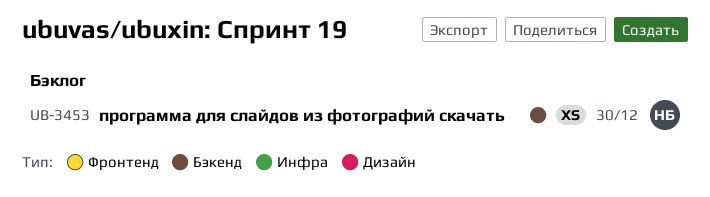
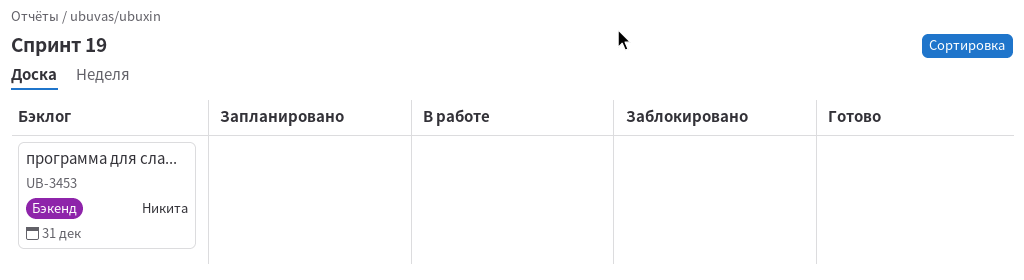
UB-3453, due: Dec 30 -> Dec 31

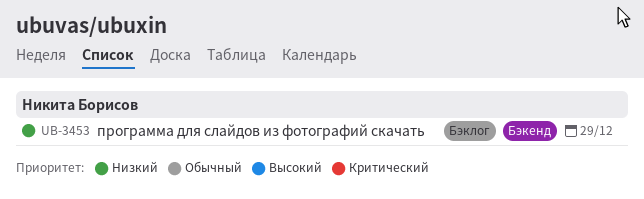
UB-3453, due: Dec 31 -> Dec 29

